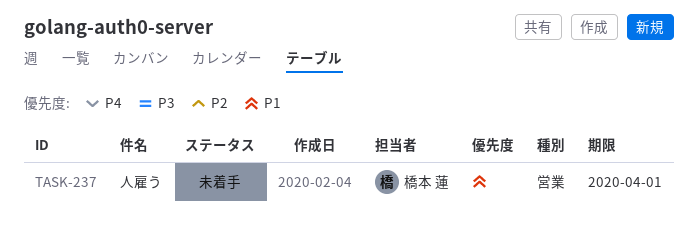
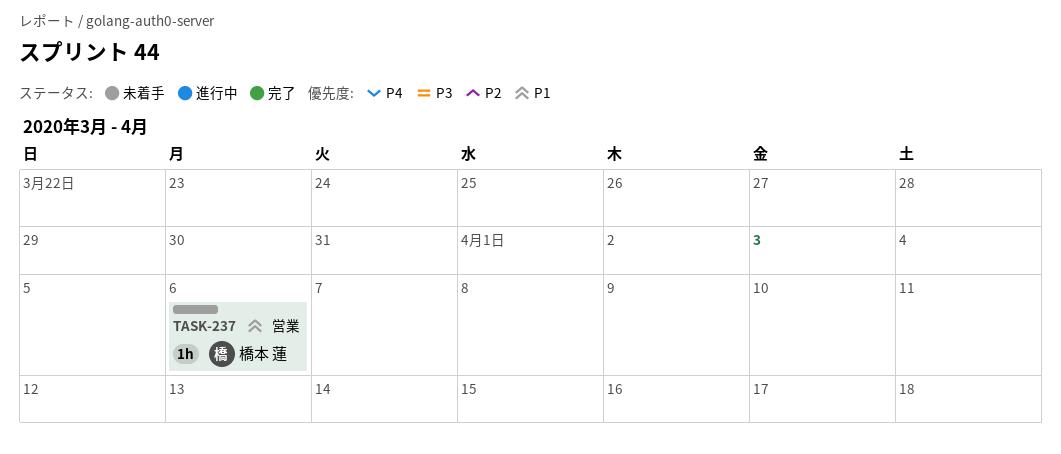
TASK-237, due: Apr 1 -> Apr 6

